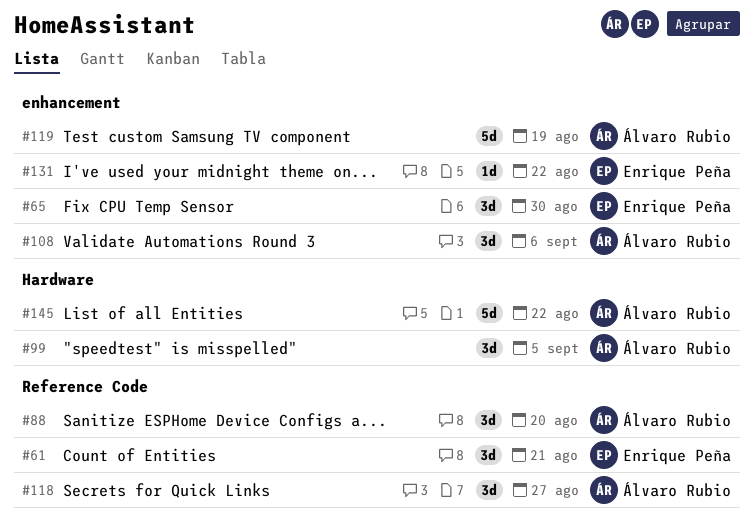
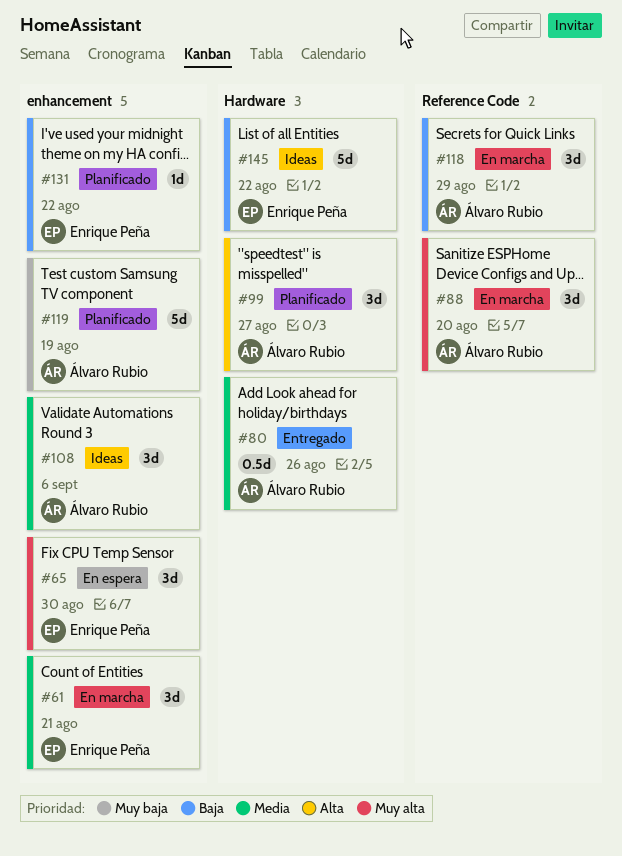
#61, label: Reference Code -> enhancement
#80: none -> present
#99, due: Sep 5 -> Aug 27
#118, due: Aug 27 -> Aug 29
#145, owner: Álvaro Rubio -> Enrique Peña

